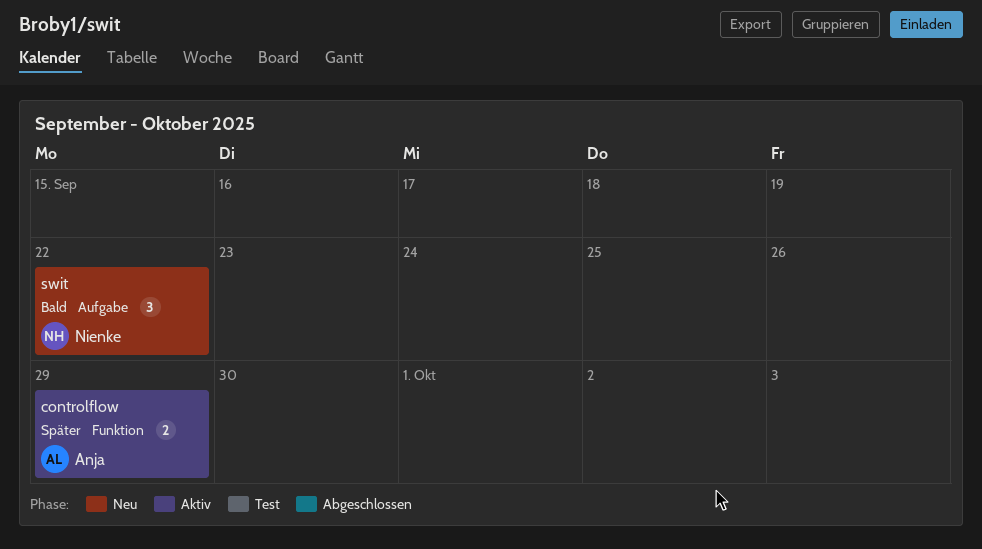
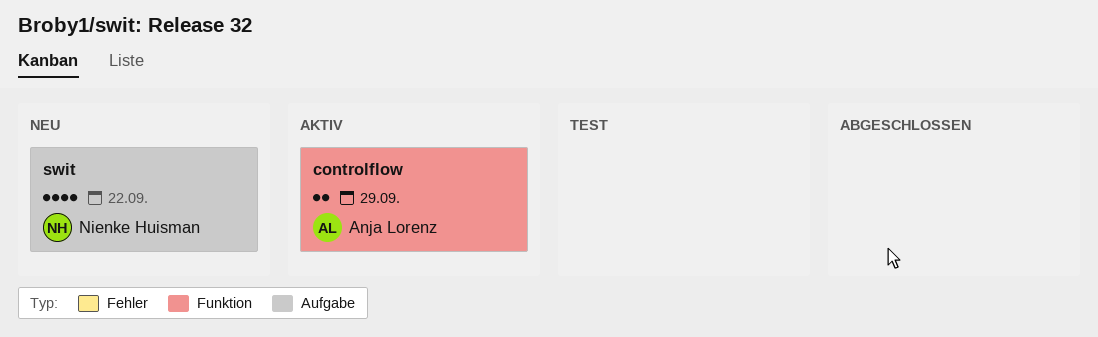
swit, estimate: 3 -> 4

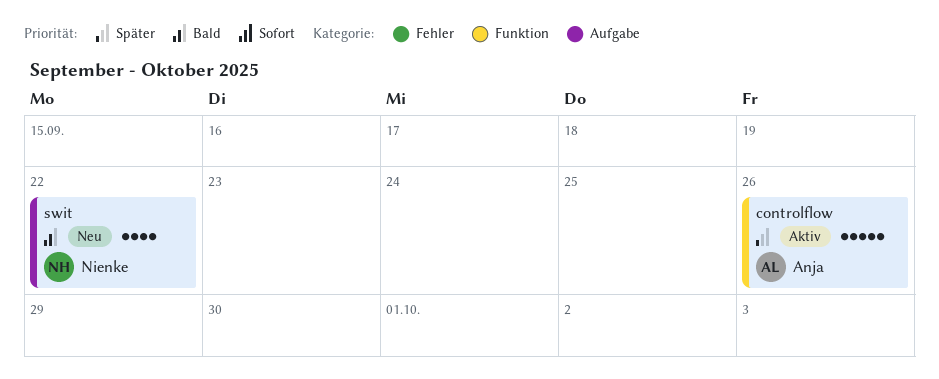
controlflow, estimate: 2 -> 5
controlflow, due: Sep 29 -> Sep 26

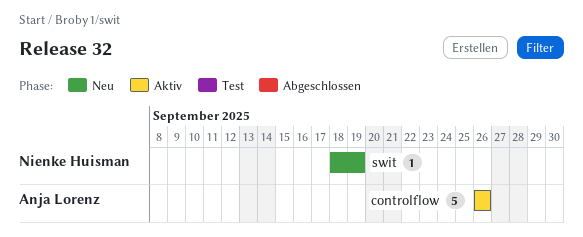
swit, estimate: 4 -> 1
swit, due: Sep 22 -> Sep 19

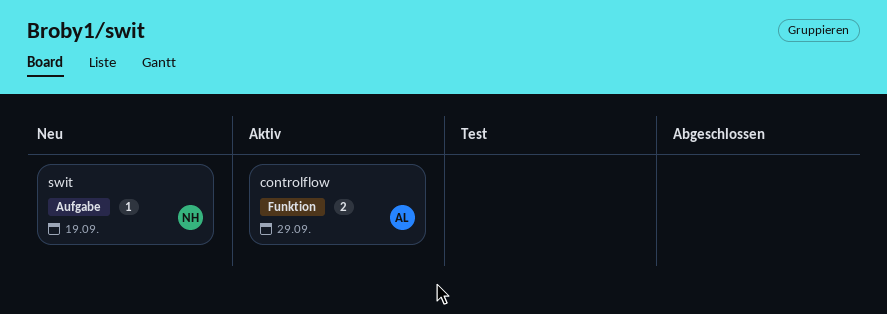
controlflow, estimate: 5 -> 2
controlflow, due: Sep 26 -> Sep 29

